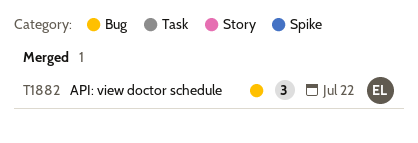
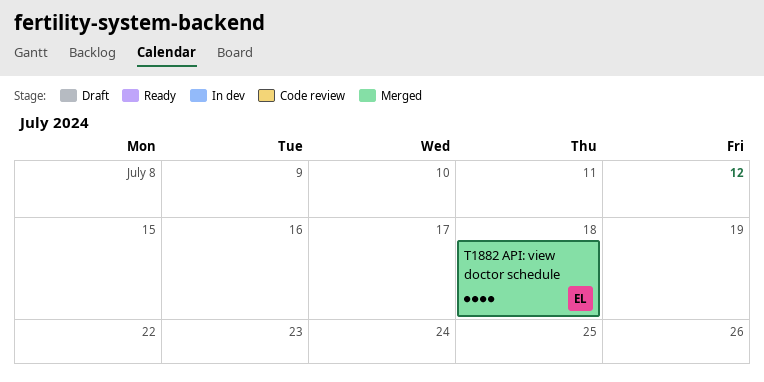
T1882, estimate: 3 -> 4
T1882, due: Jul 22 -> Jul 18

